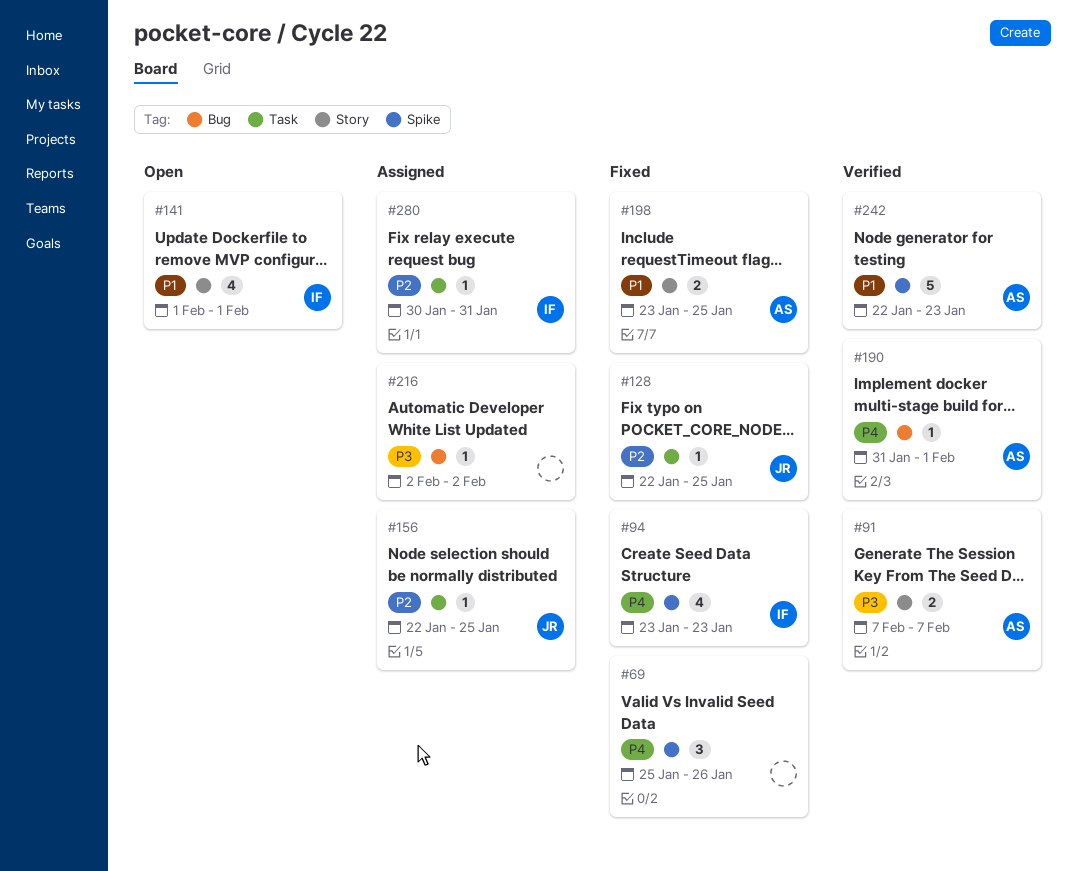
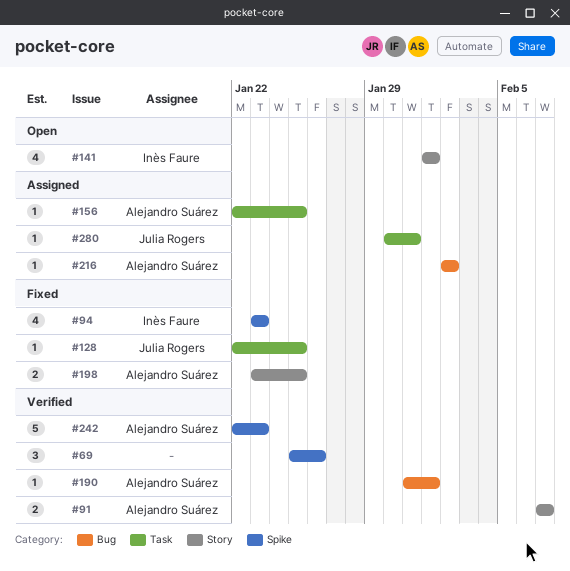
#69, status: Fixed -> Verified
#156, owner: Julia Rogers -> Alejandro Suárez
#216, owner: none -> Alejandro Suárez
#280, owner: Inès Faure -> Julia Rogers

